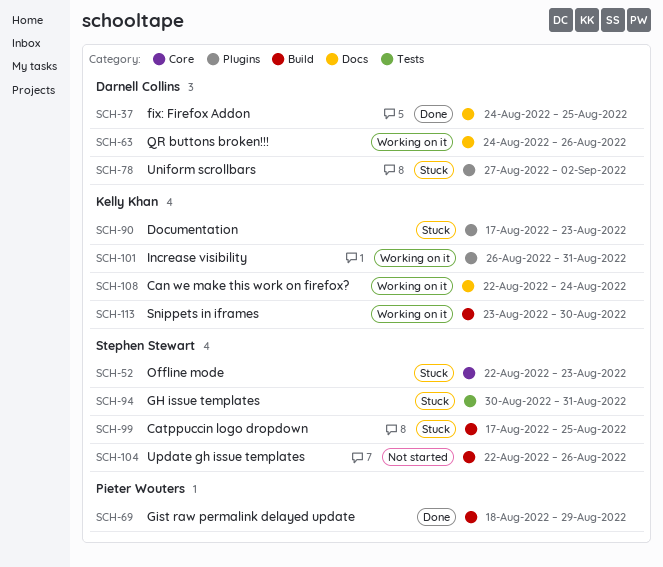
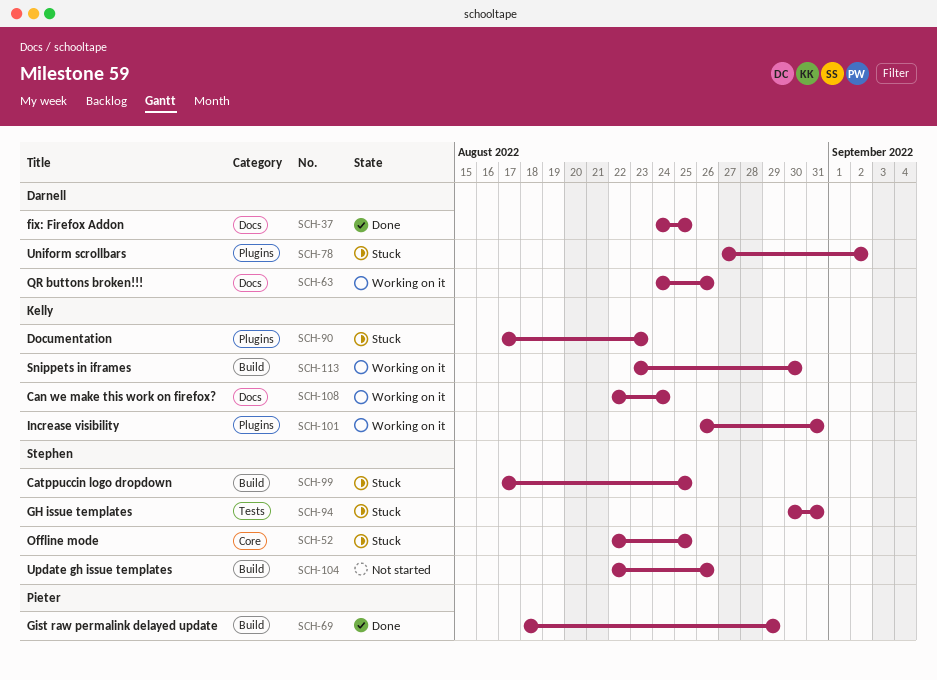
SCH-52, due: Aug 23 -> Aug 25

